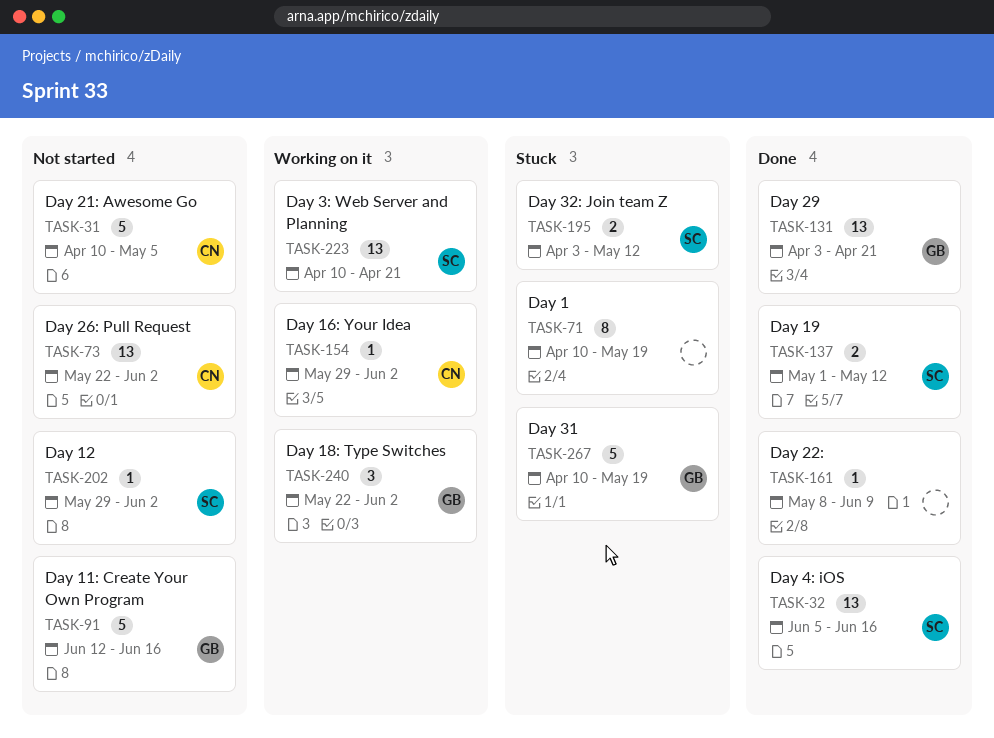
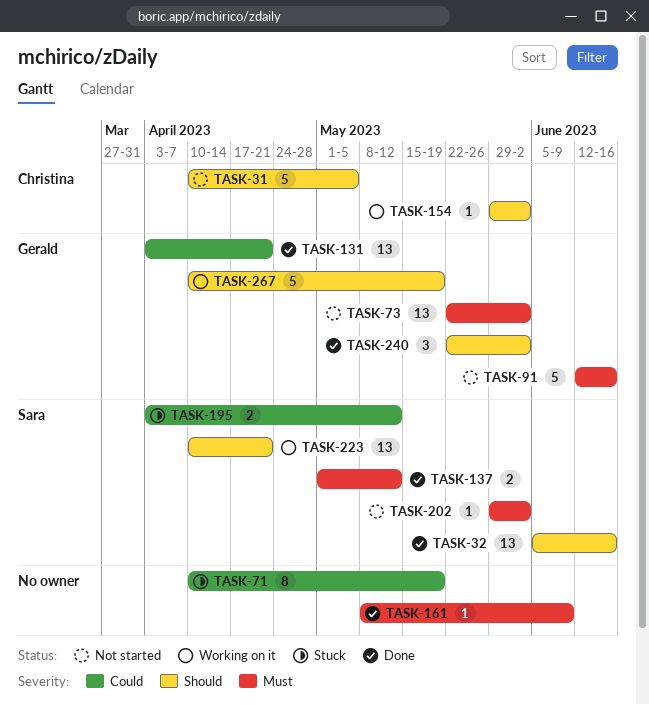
TASK-73, owner: Christina -> Gerald
TASK-240, status: Working on it -> Done
TASK-267, status: Stuck -> Working on it

